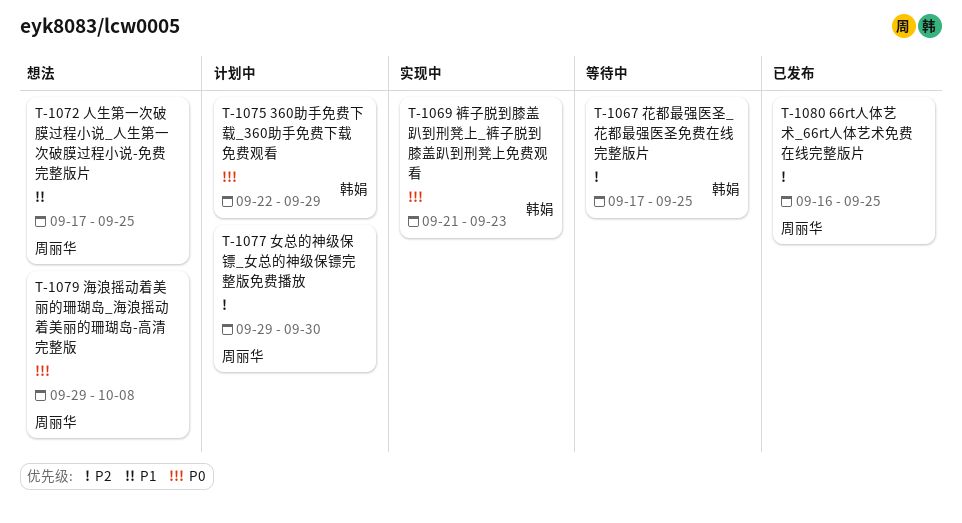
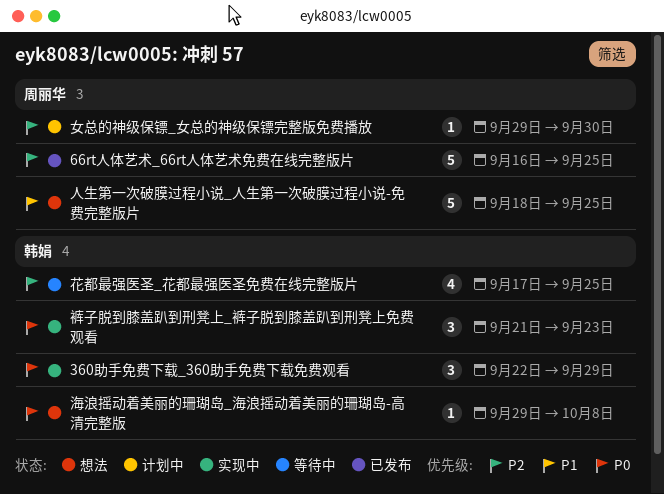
360助手免费下载_360助手免费下载免费观看, status: 计划中 -> 实现中
人生第一次破膜过程小说_人生第一次破膜过程小说-免费完整版片, start: Sep 17 -> Sep 18
海浪摇动着美丽的珊瑚岛_海浪摇动着美丽的珊瑚岛-高清完整版, owner: 周丽华 -> 韩娟

